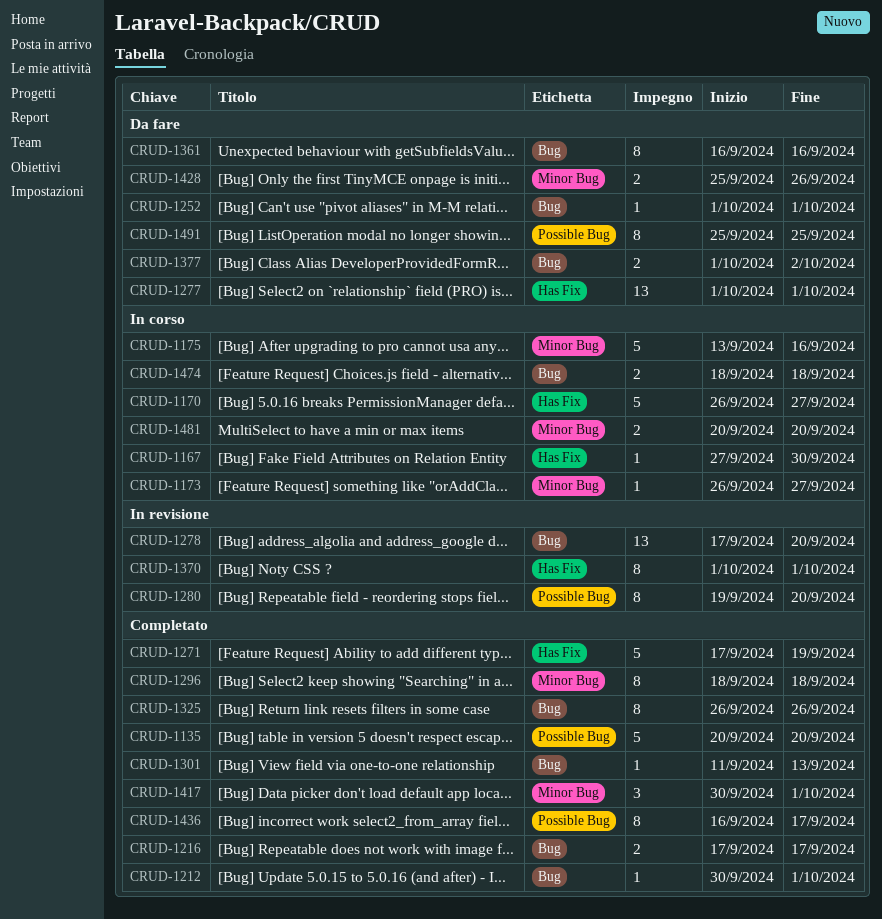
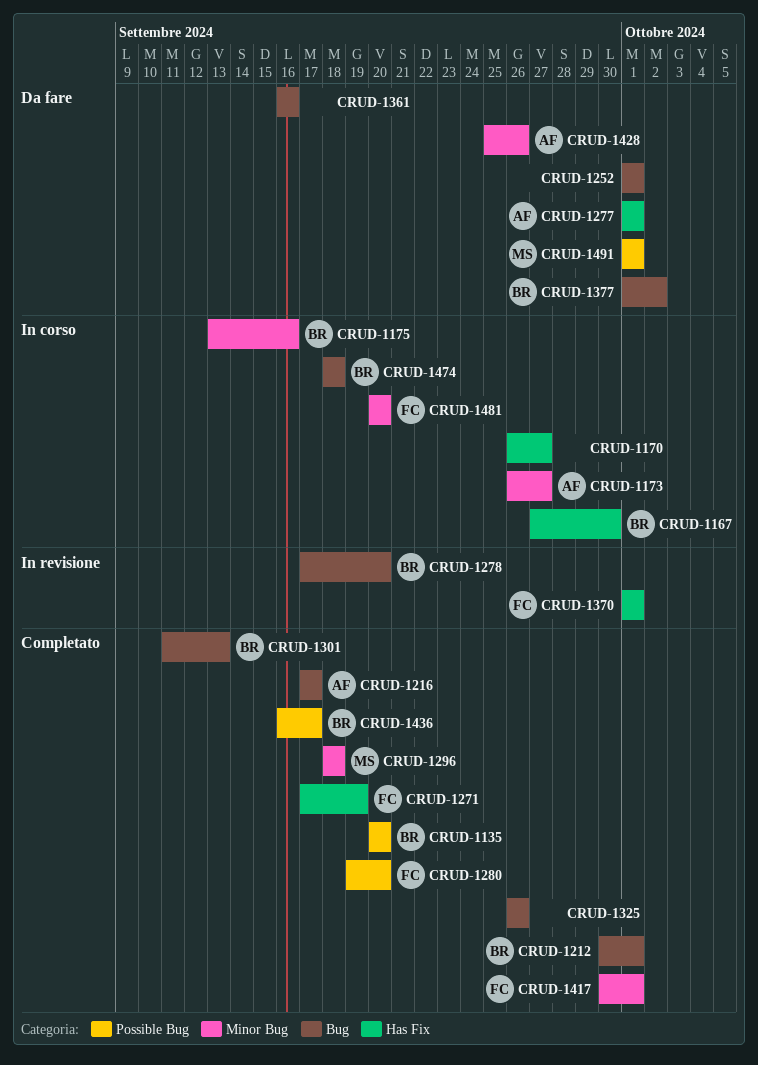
CRUD-1280, status: In revisione -> Completato
CRUD-1491, start: Sep 25 -> Oct 1
CRUD-1491, due: Sep 25 -> Oct 1

